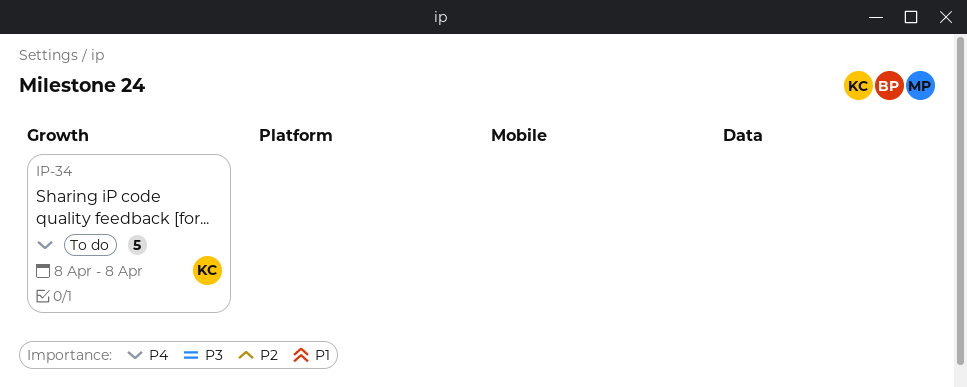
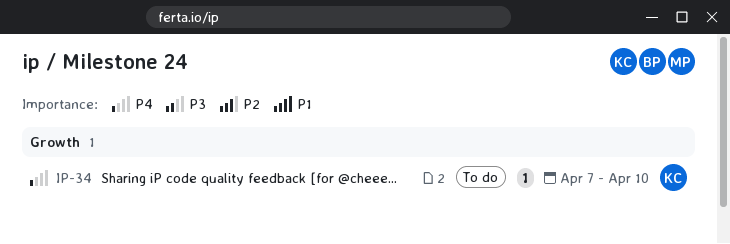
IP-34, estimate: 5 -> 1
IP-34, start: Apr 8 -> Apr 7
IP-34, due: Apr 8 -> Apr 10

